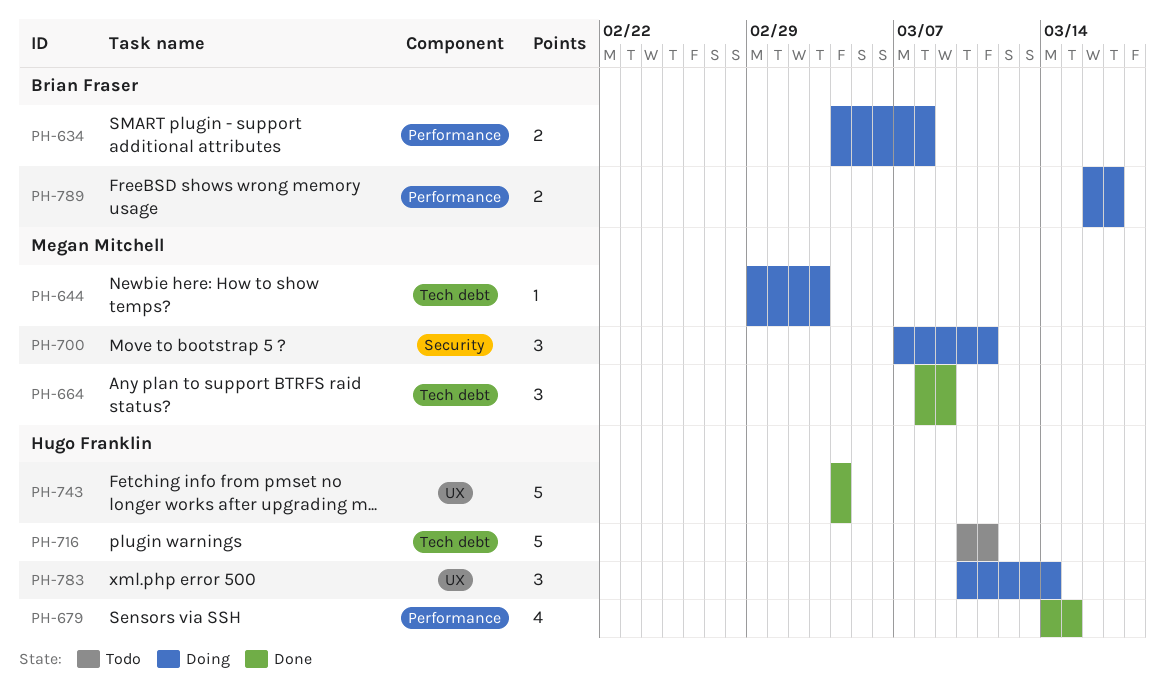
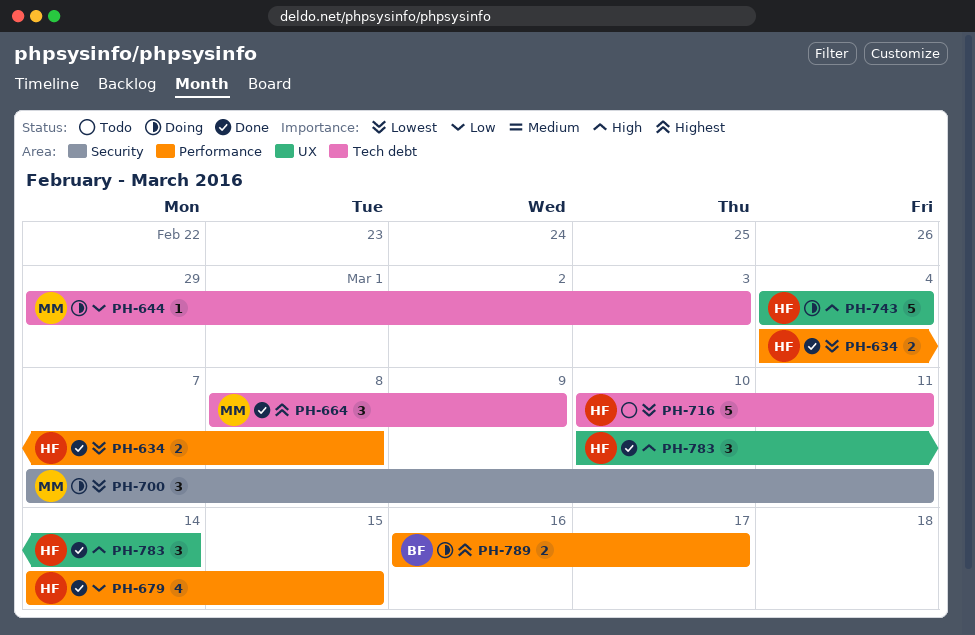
PH-634, status: Doing -> Done
PH-634, owner: Brian Fraser -> Hugo Franklin
PH-743, status: Done -> Doing
PH-783, status: Doing -> Done

